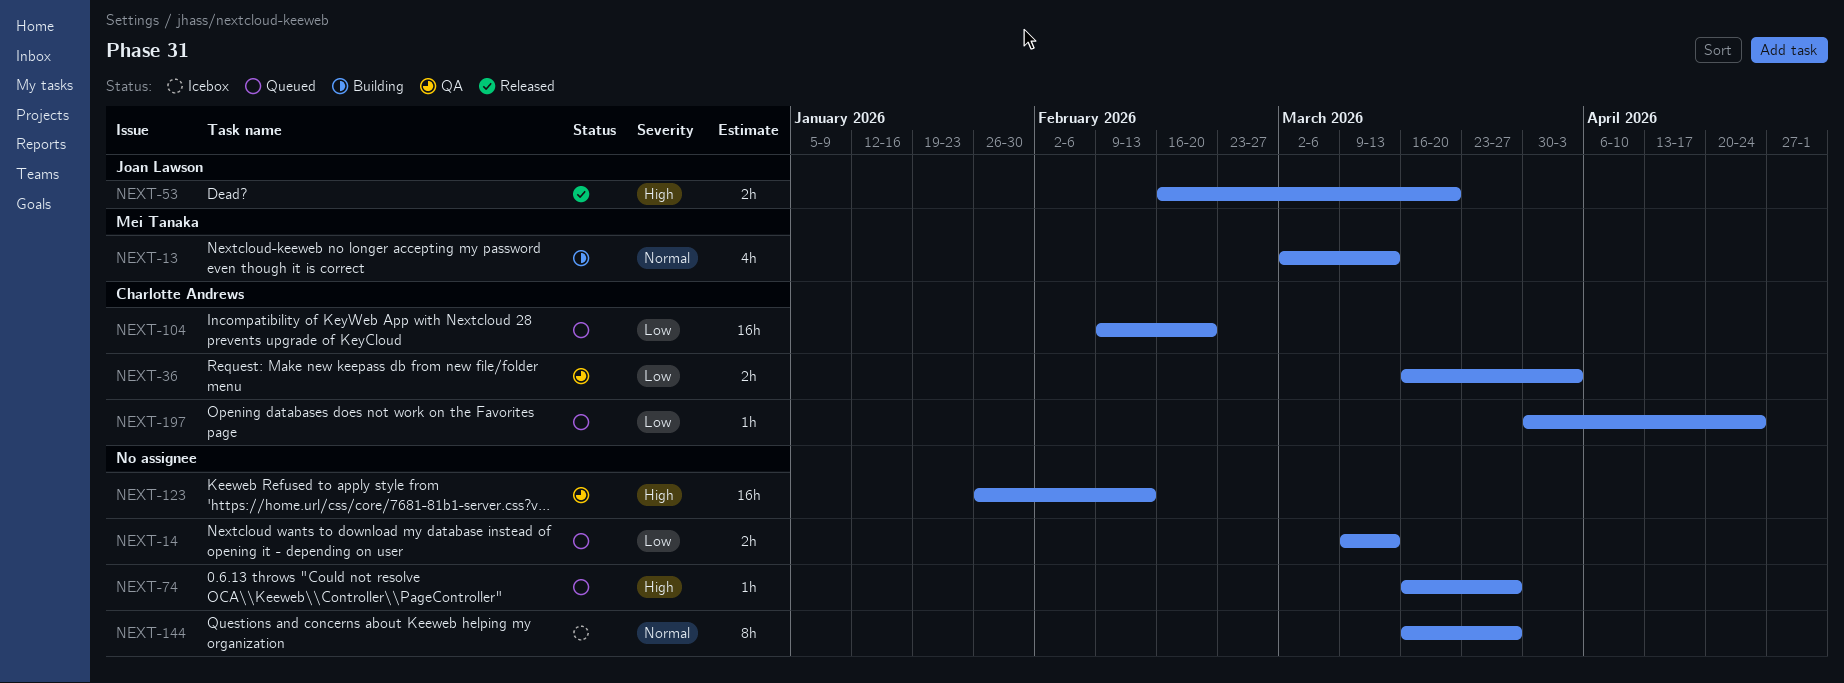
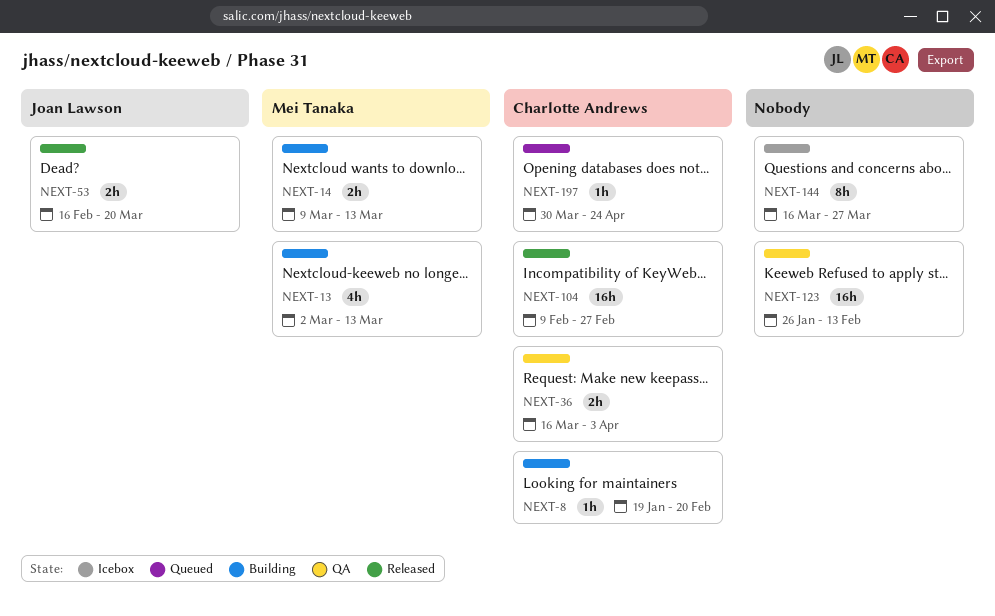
NEXT-8: none -> present
NEXT-14, status: Queued -> Building
NEXT-14, owner: none -> Mei Tanaka
NEXT-74: present -> none
NEXT-104, status: Queued -> Released
NEXT-104, due: Feb 20 -> Feb 27

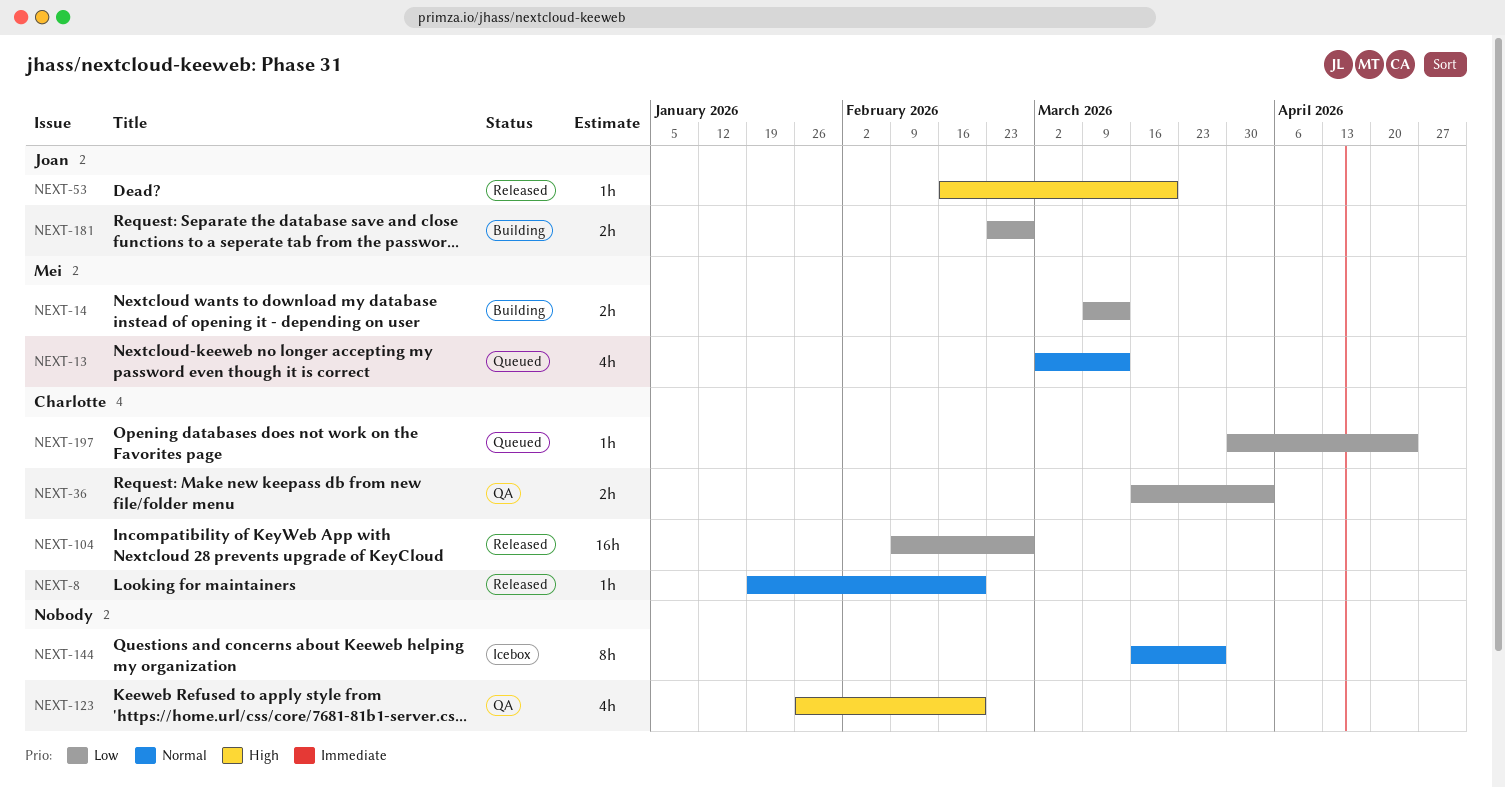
NEXT-8, status: Building -> Released
NEXT-13, status: Building -> Queued
NEXT-53, estimate: 2h -> 1h
NEXT-123, estimate: 16h -> 4h
NEXT-123, due: Feb 13 -> Feb 20
NEXT-181: none -> present

